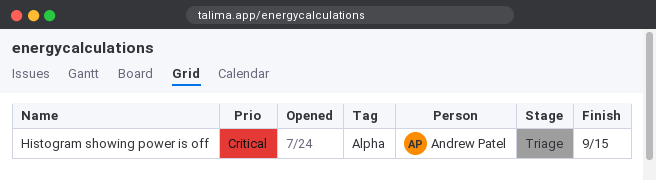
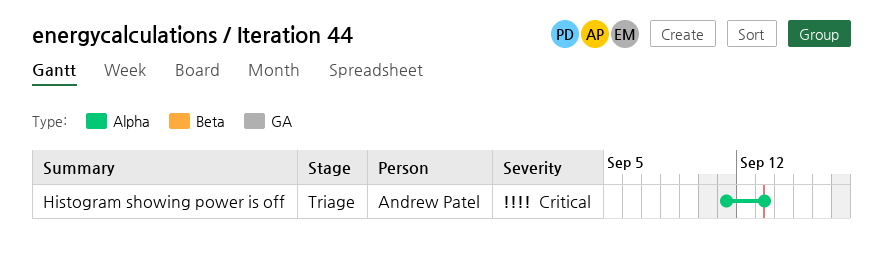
Histogram showing power is off, due: Sep 15 -> Sep 13

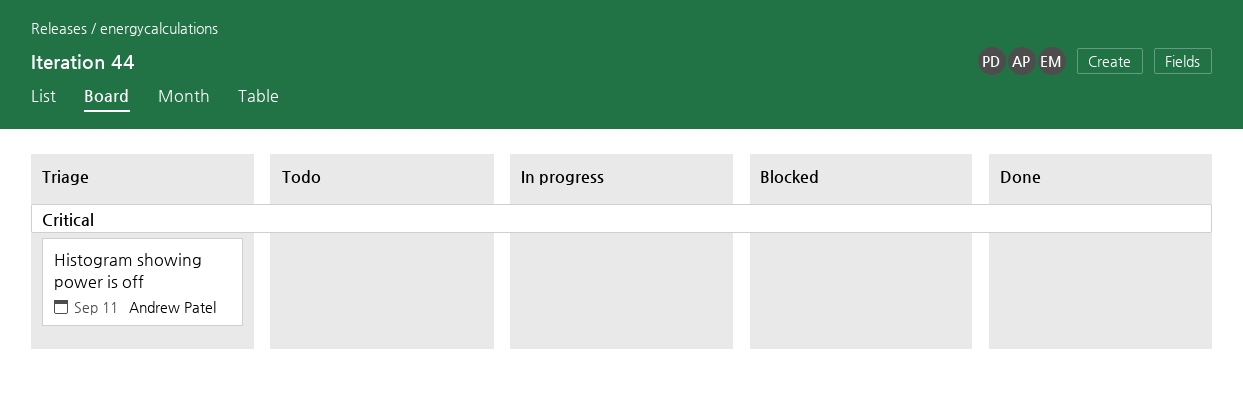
Histogram showing power is off, due: Sep 13 -> Sep 11

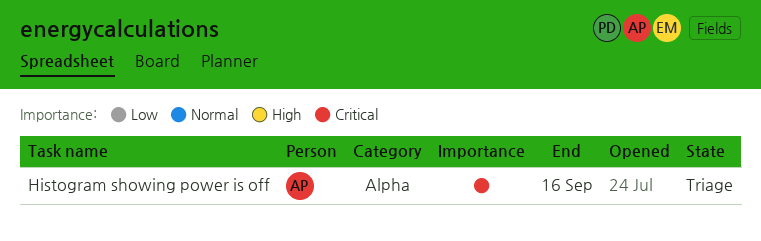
Histogram showing power is off, due: Sep 11 -> Sep 16

